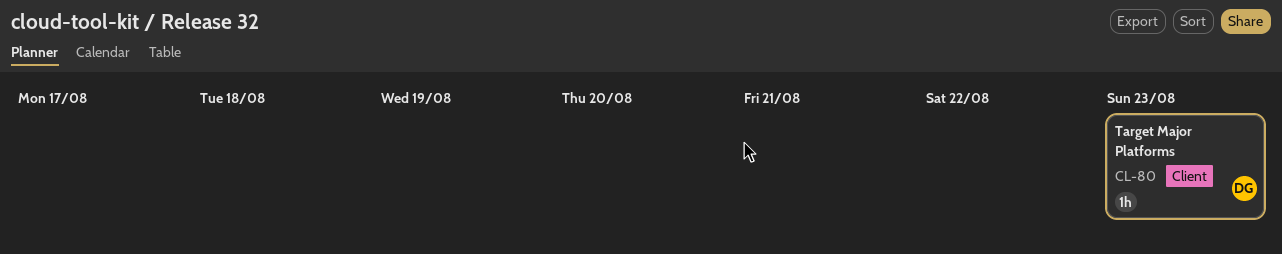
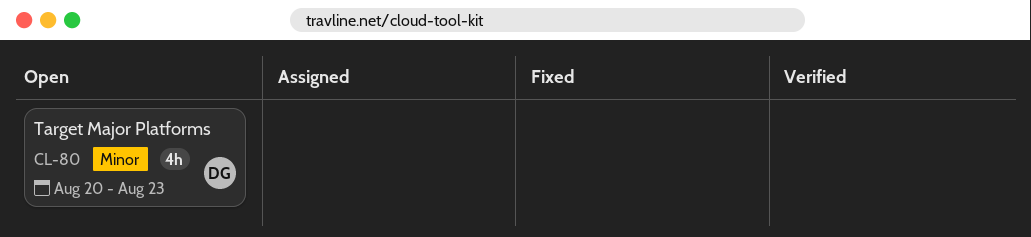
CL-80, estimate: 1h -> 4h

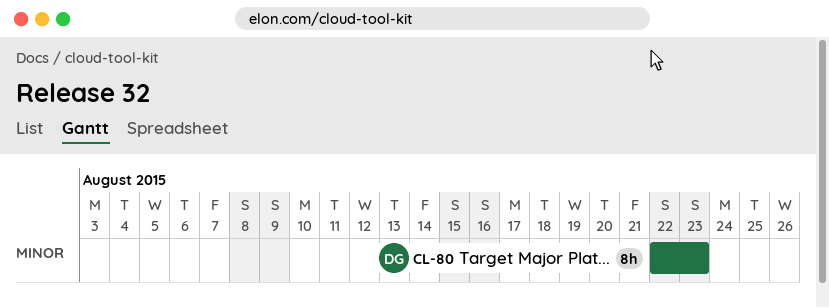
CL-80, estimate: 4h -> 8h
CL-80, start: Aug 20 -> Aug 22

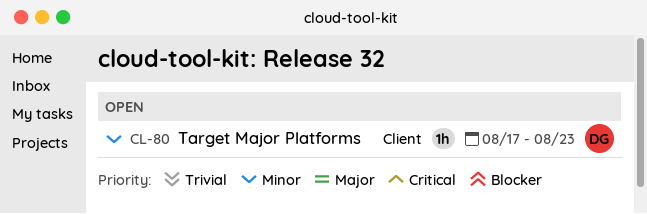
CL-80, estimate: 8h -> 1h
CL-80, start: Aug 22 -> Aug 17

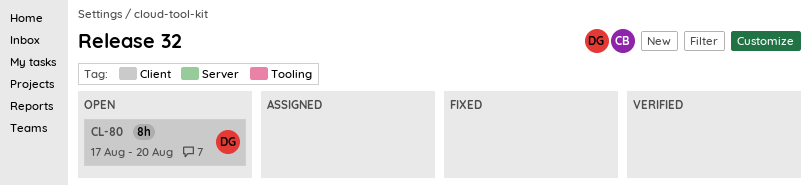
CL-80, estimate: 1h -> 8h
CL-80, due: Aug 23 -> Aug 20

